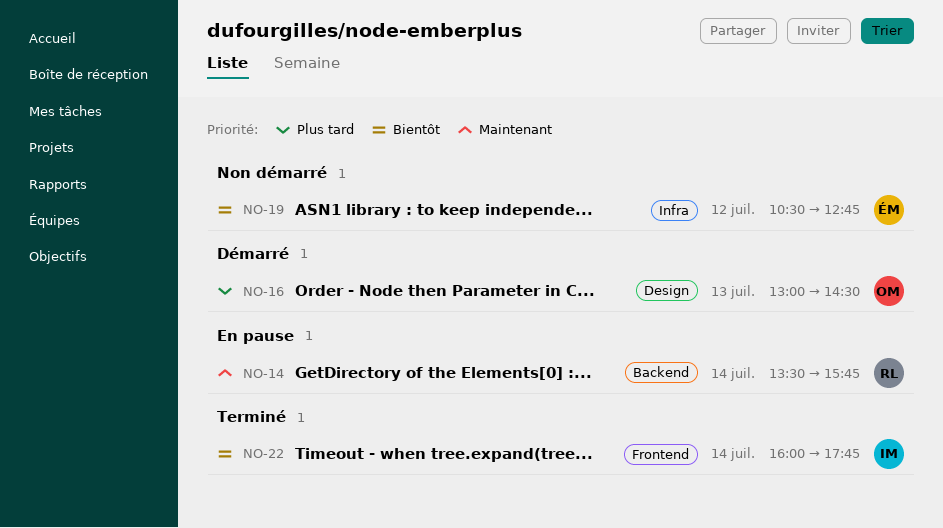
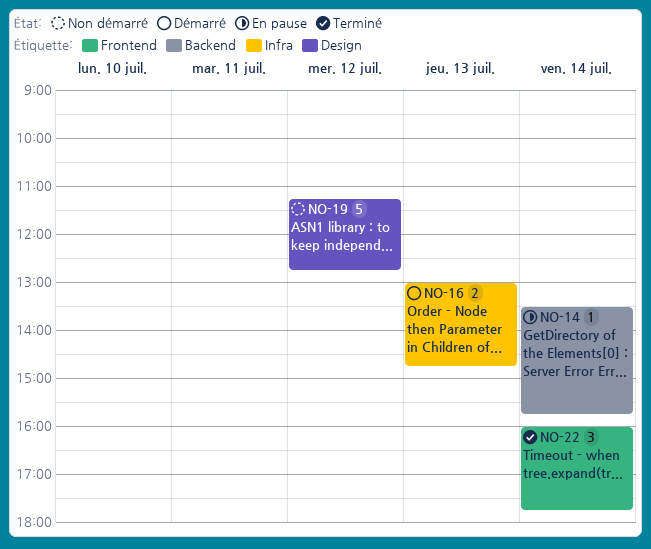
NO-16, label: Design -> Infra
NO-16, ends: 14:30 -> 14:45
NO-19, label: Infra -> Design
NO-19, begins: 10:30 -> 11:15

